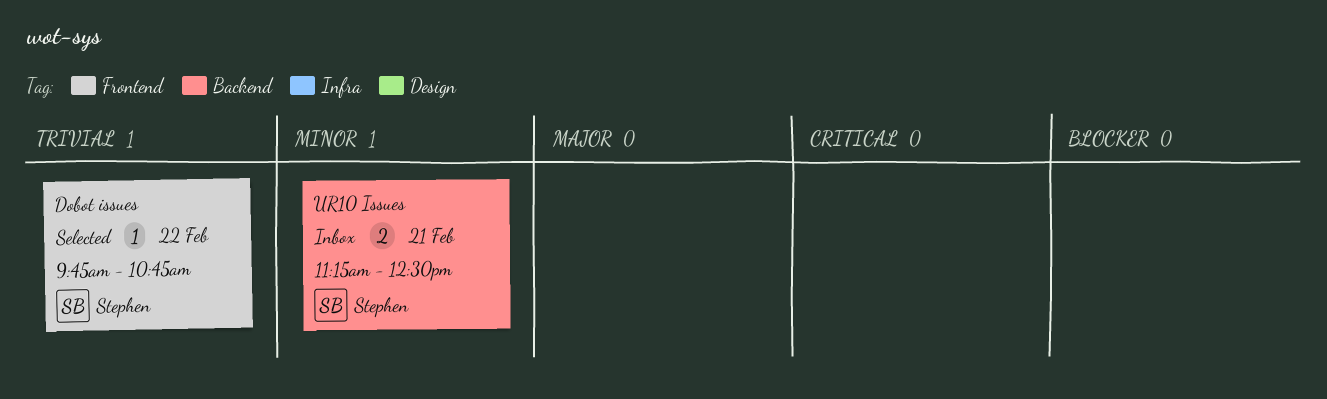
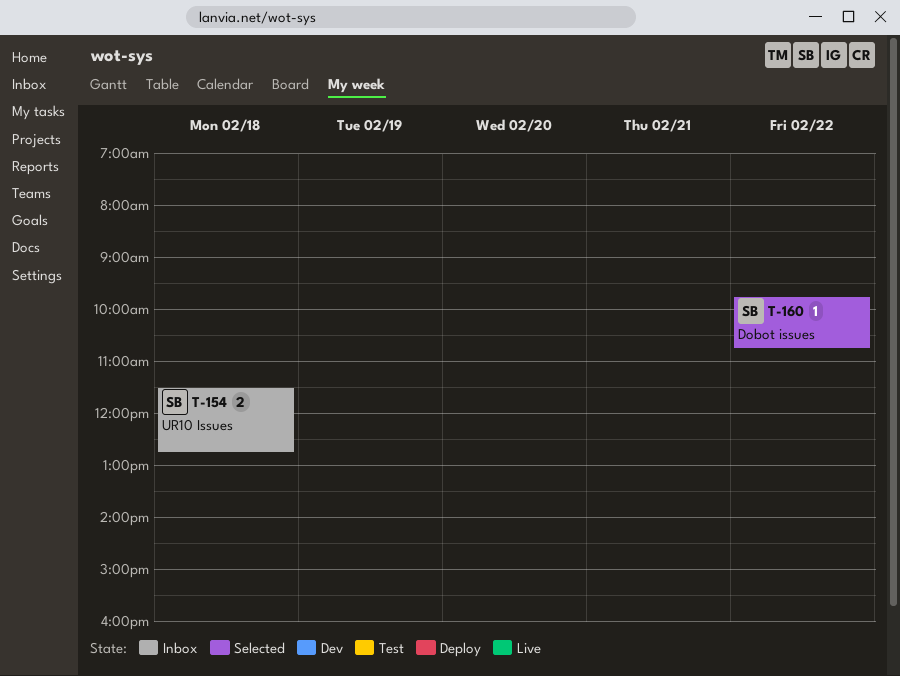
UR10 Issues, day: Feb 21 -> Feb 18
UR10 Issues, begins: 11:15 -> 11:30
UR10 Issues, ends: 12:30 -> 12:45

